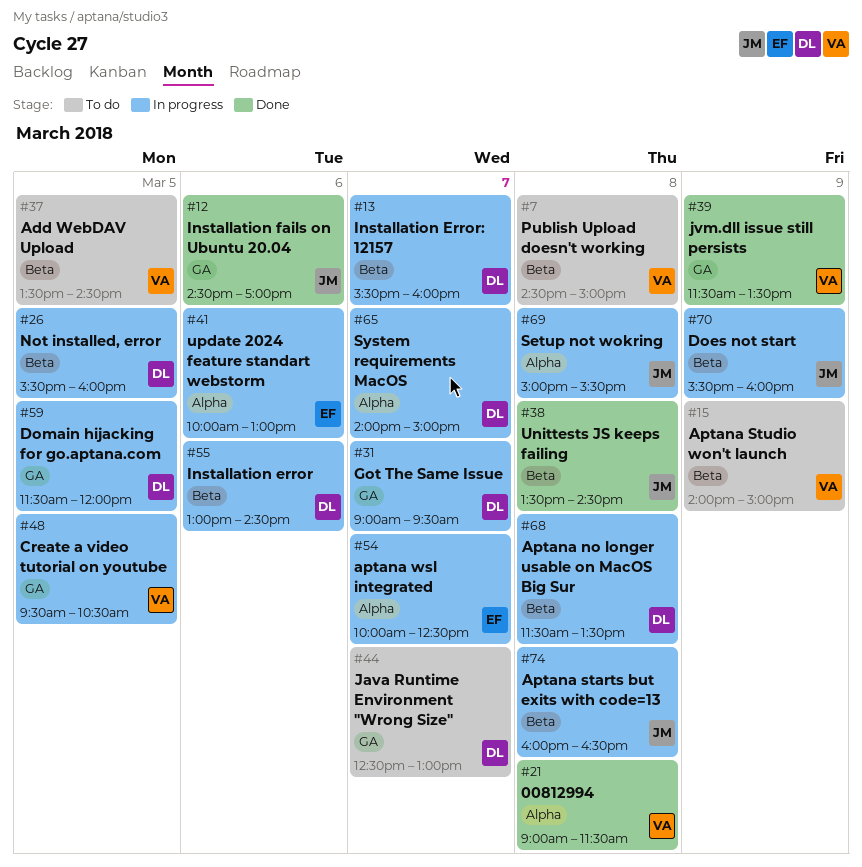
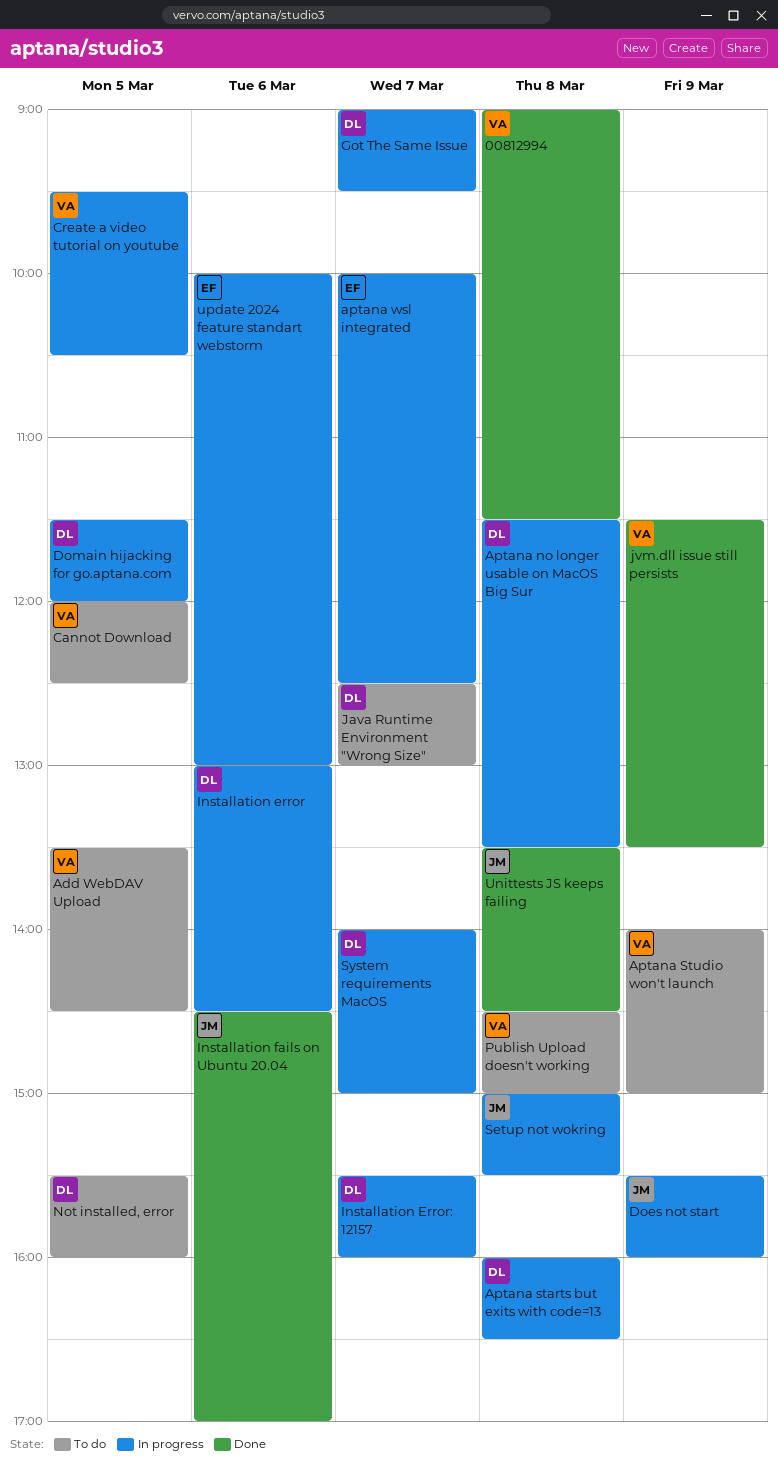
Aptana starts but exits with code=13, owner: JM -> DL
Cannot Download: none -> present
Not installed, error, status: In progress -> To do

